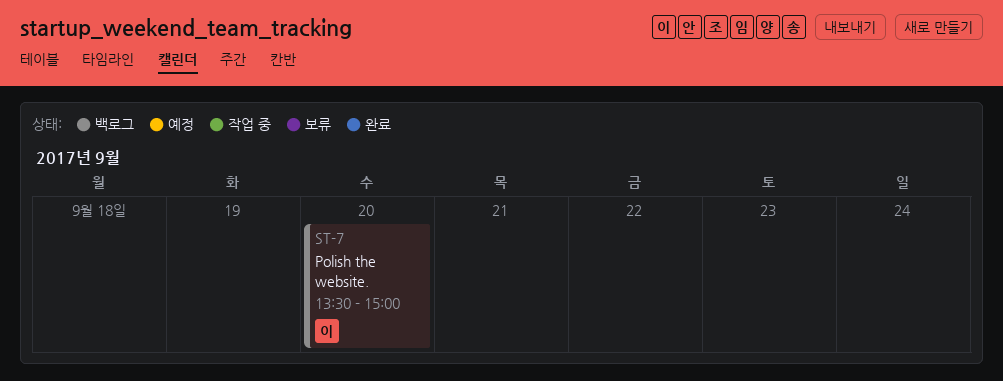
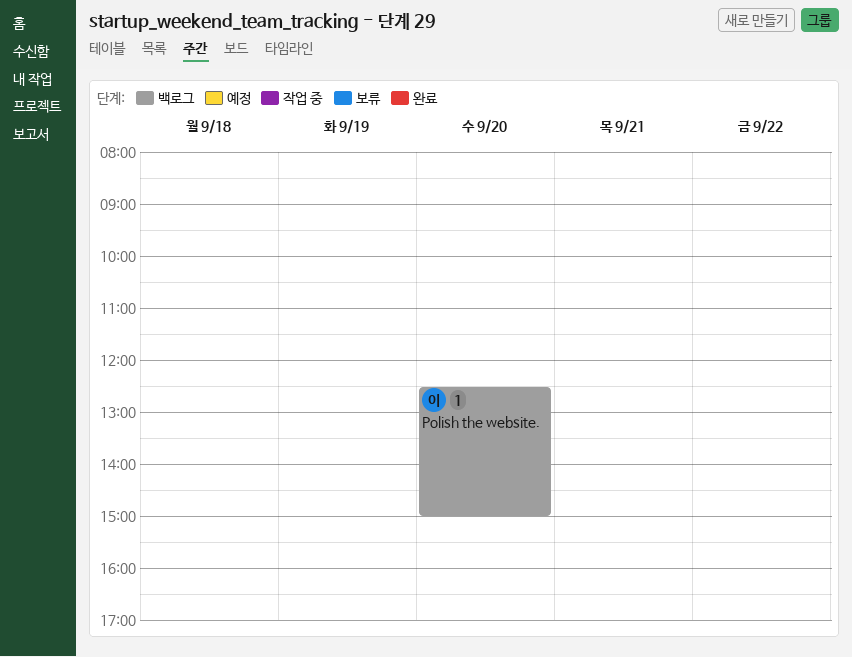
Polish the website., begins: 13:30 -> 12:30

